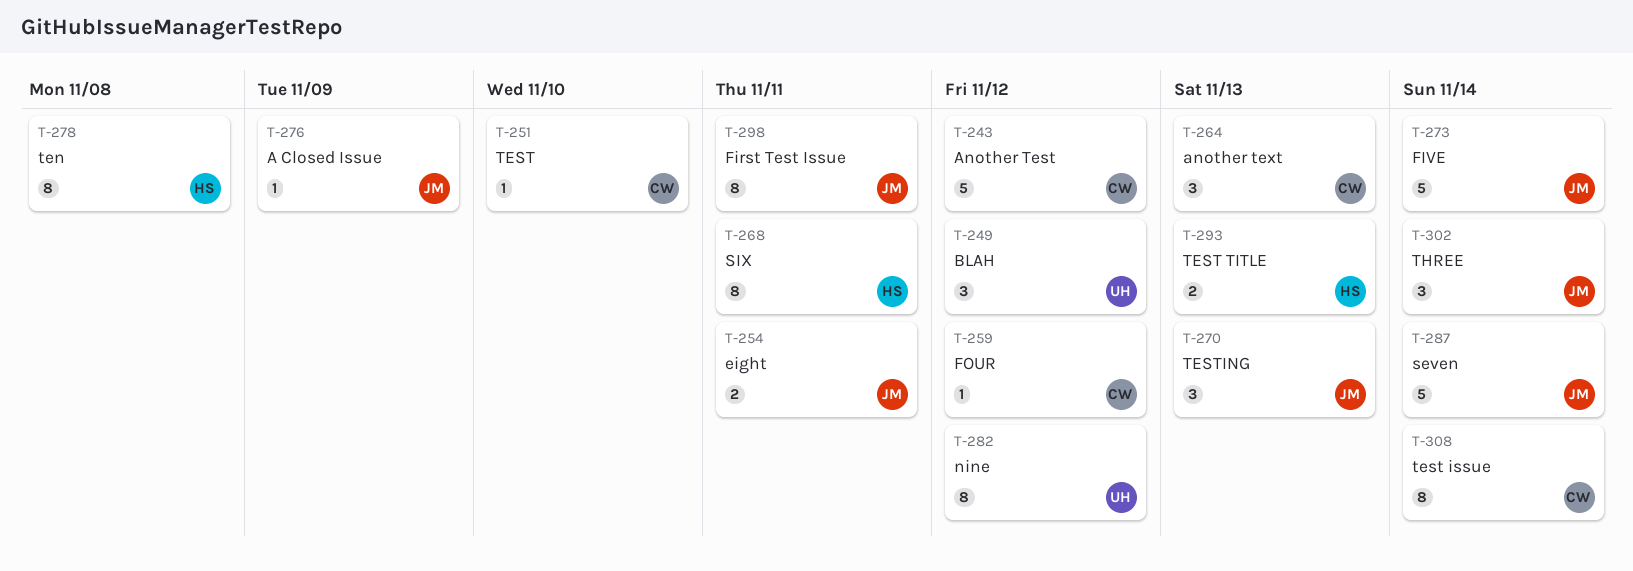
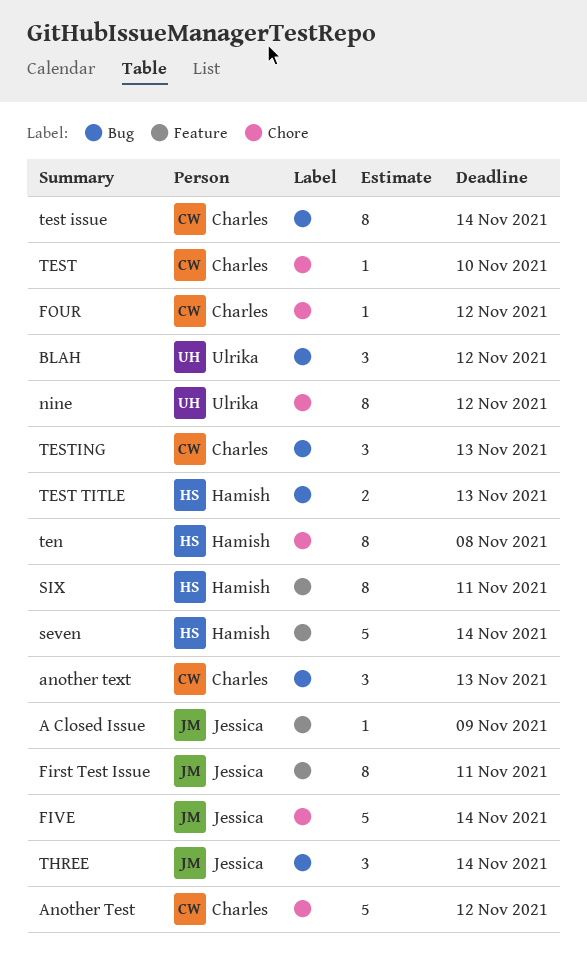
eight: present -> none
seven, owner: Jessica -> Hamish
TESTING, owner: Jessica -> Charles

